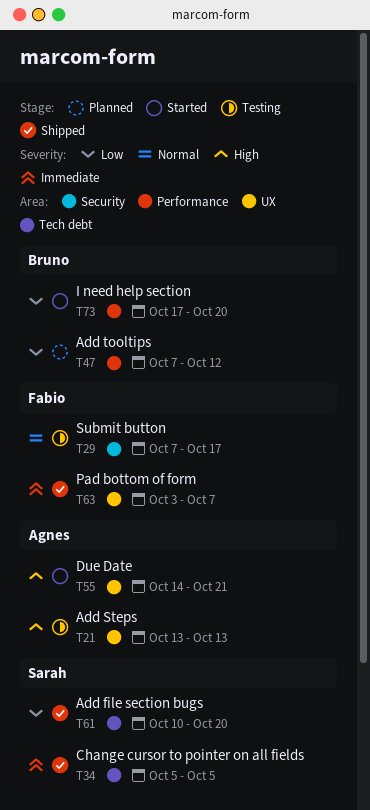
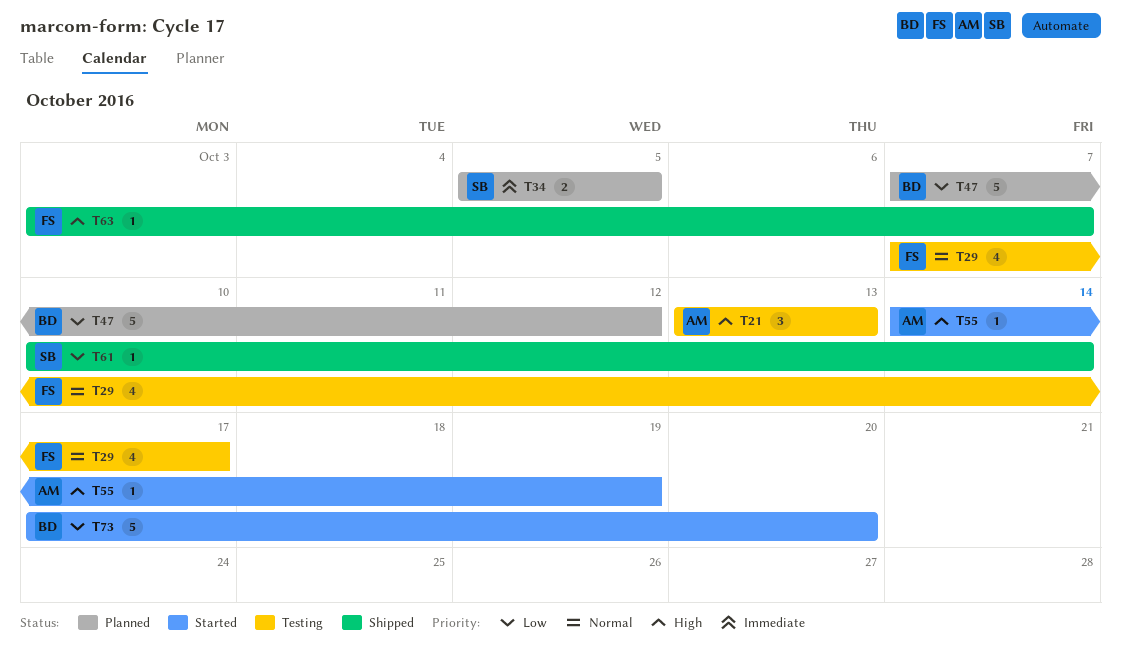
T34, status: Shipped -> Planned
T55, due: Oct 21 -> Oct 19
T61, due: Oct 20 -> Oct 14
T63, priority: Immediate -> High

